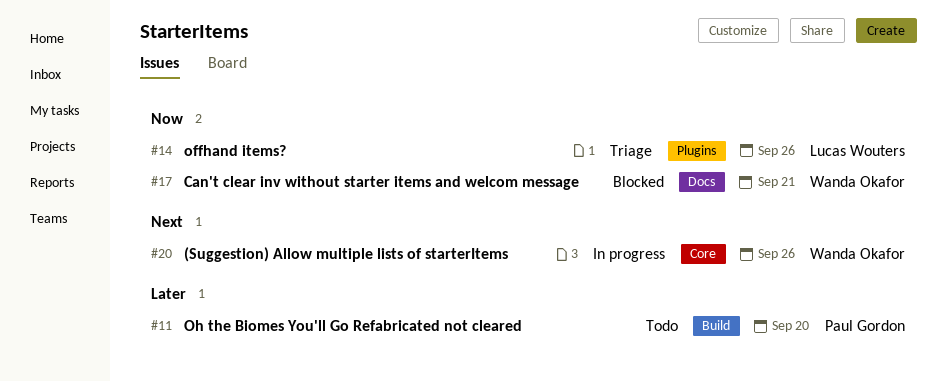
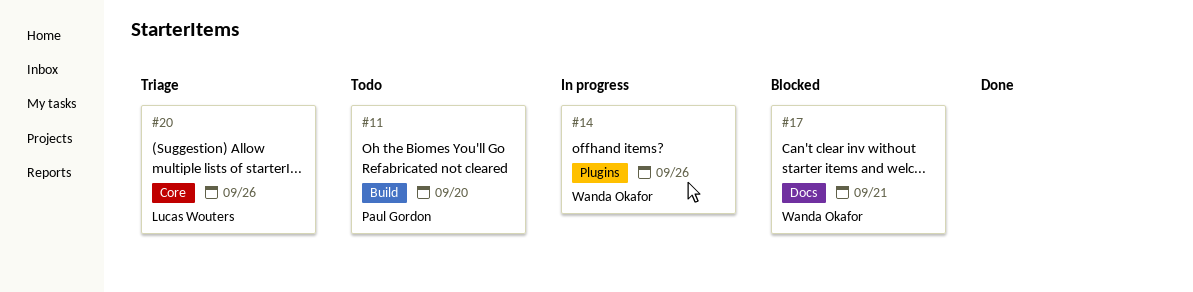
#14, status: Triage -> In progress
#14, owner: Lucas Wouters -> Wanda Okafor
#20, status: In progress -> Triage
#20, owner: Wanda Okafor -> Lucas Wouters

